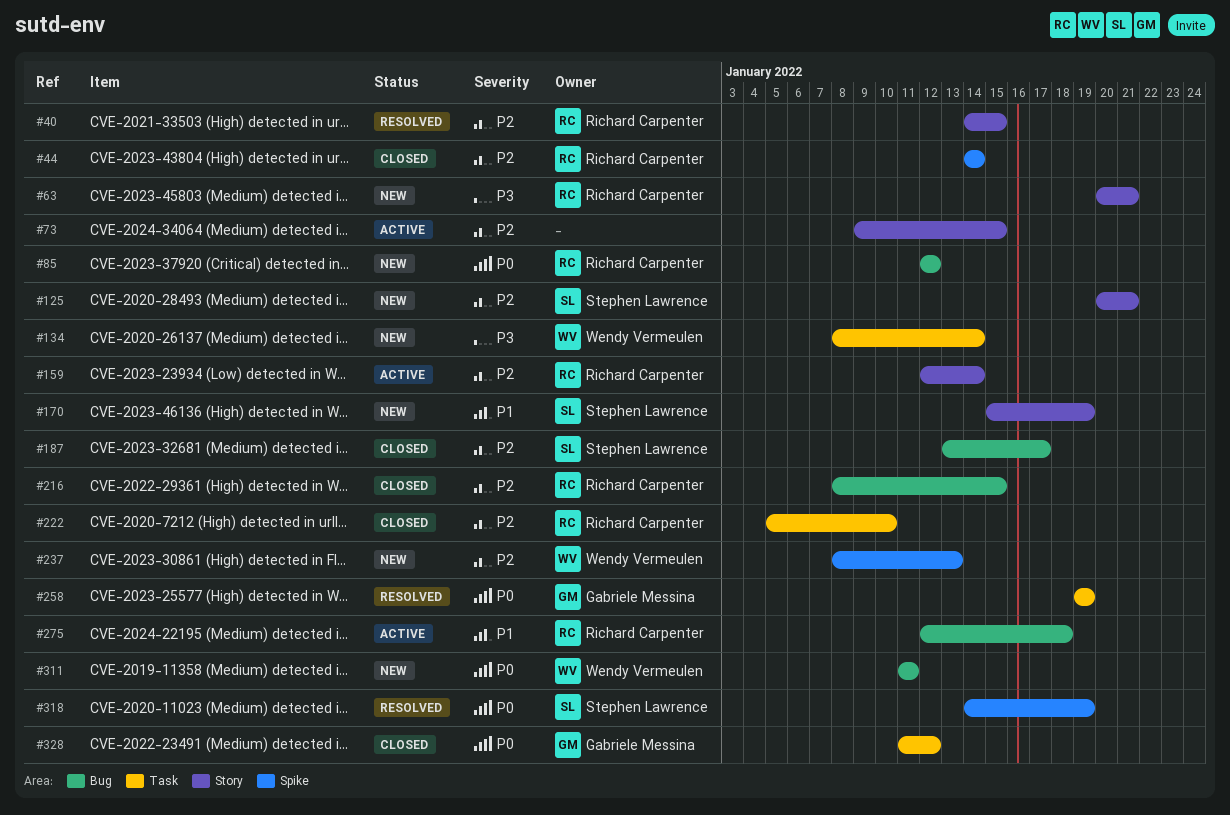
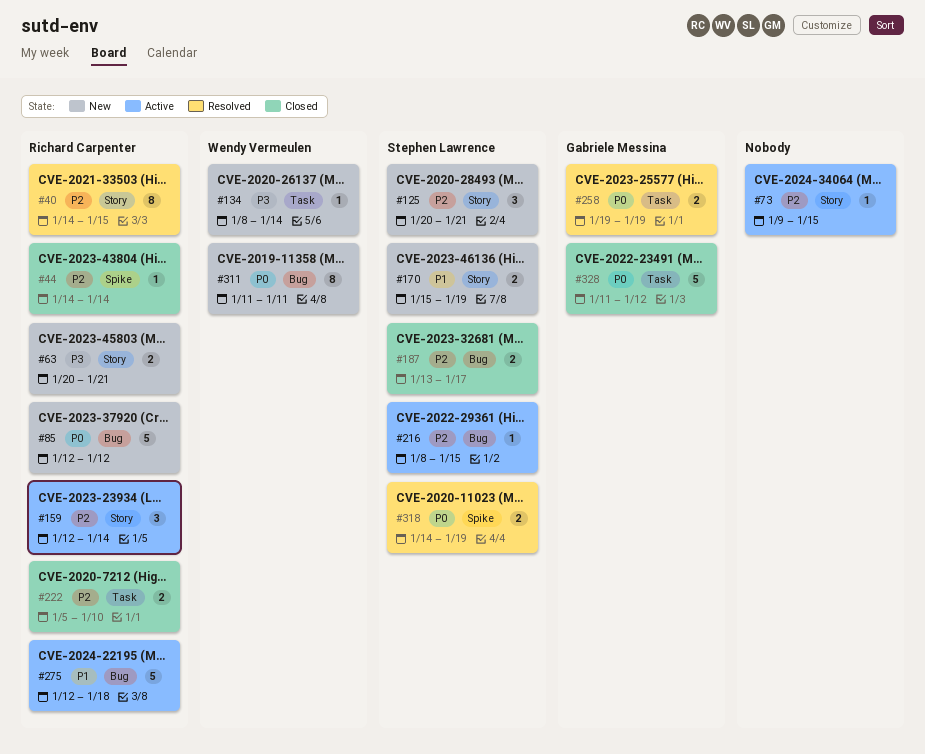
#216, status: Closed -> Active
#216, owner: Richard Carpenter -> Stephen Lawrence
#237: present -> none

